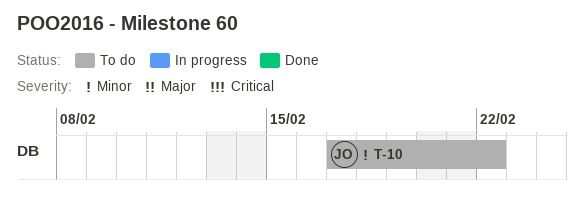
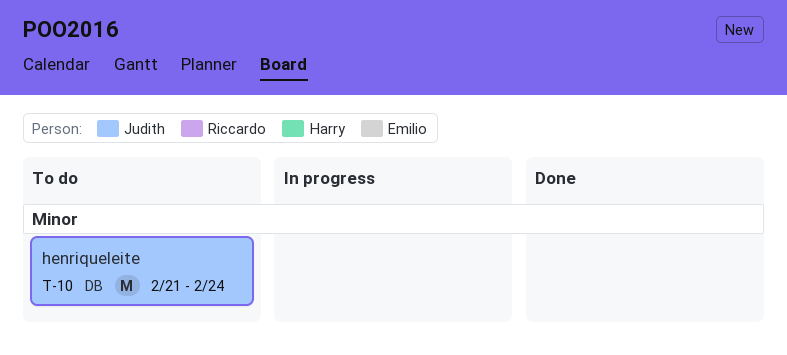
T-10, start: Feb 17 -> Feb 21
T-10, due: Feb 22 -> Feb 24

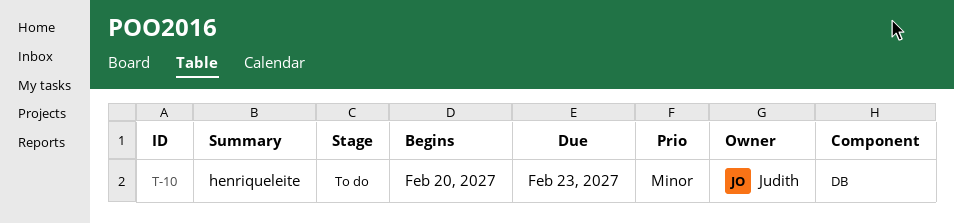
T-10, start: Feb 21 -> Feb 20
T-10, due: Feb 24 -> Feb 23

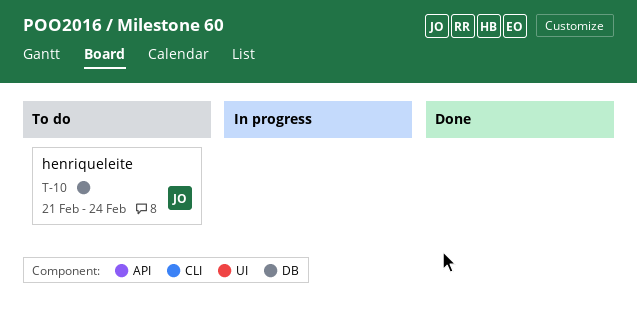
T-10, start: Feb 20 -> Feb 21
T-10, due: Feb 23 -> Feb 24

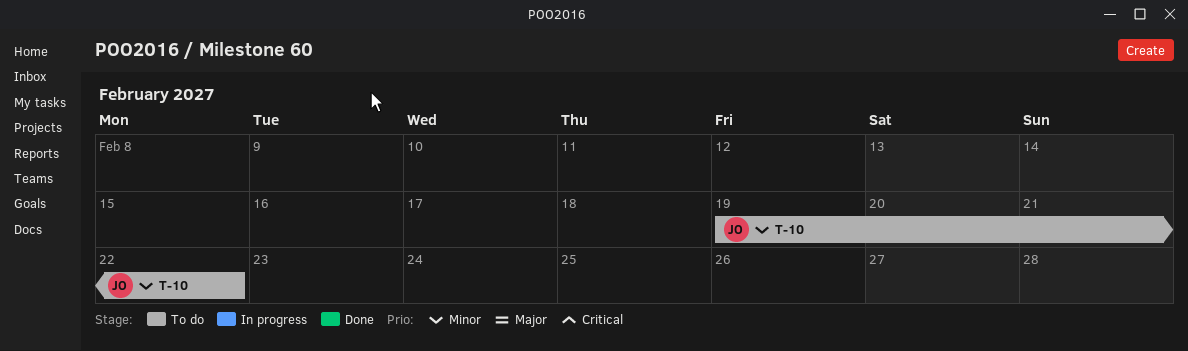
T-10, start: Feb 21 -> Feb 19
T-10, due: Feb 24 -> Feb 22

